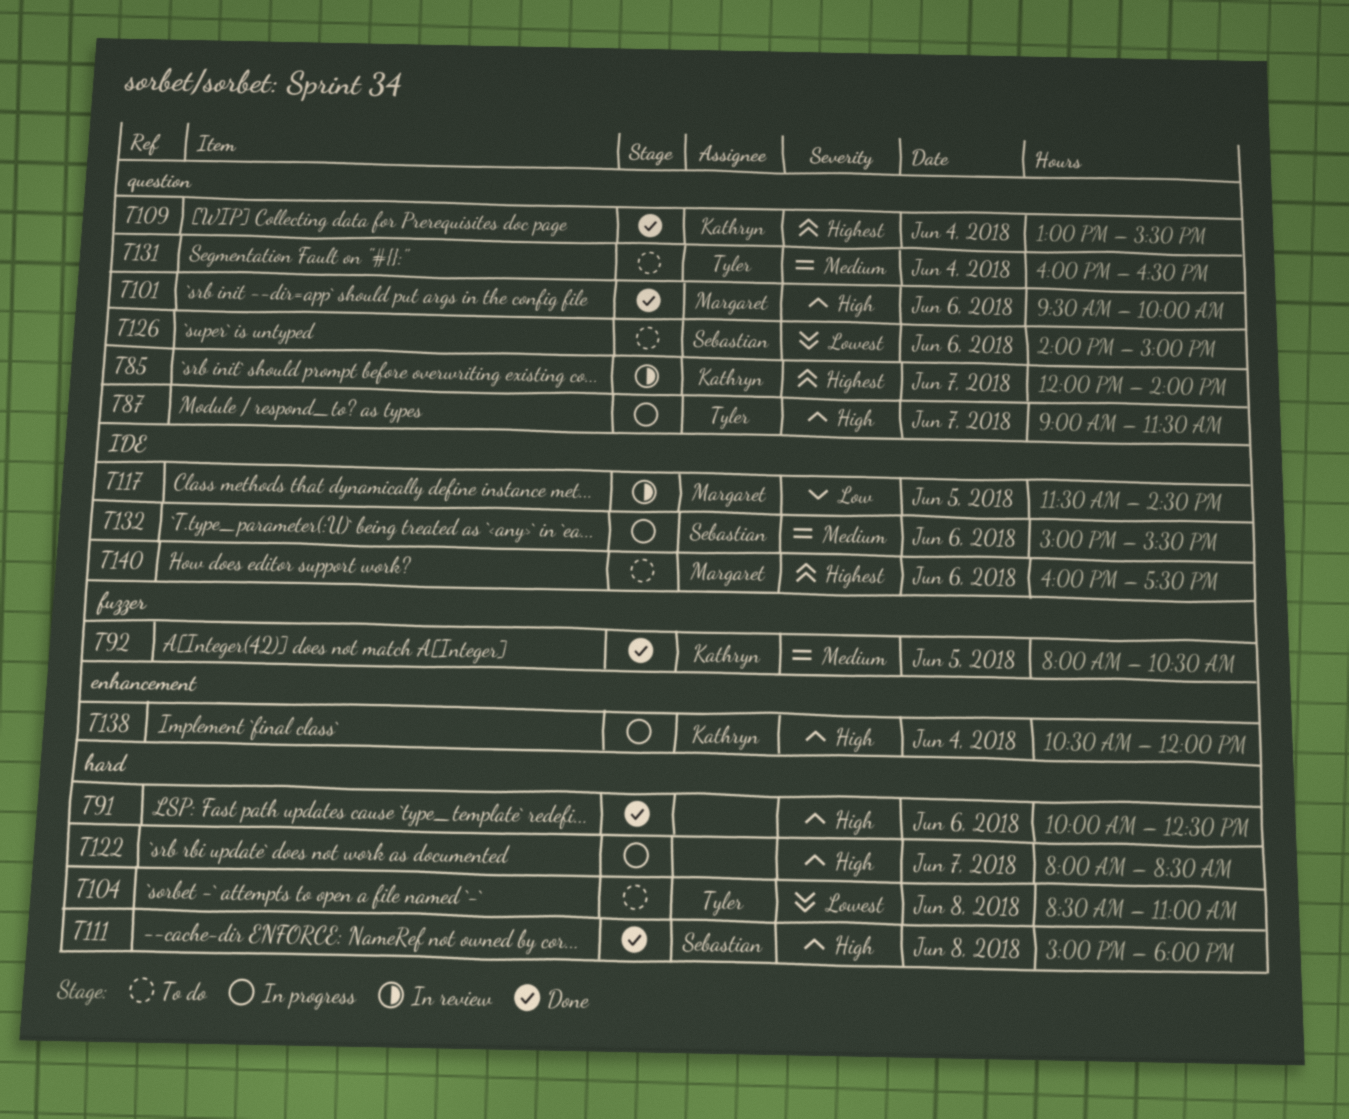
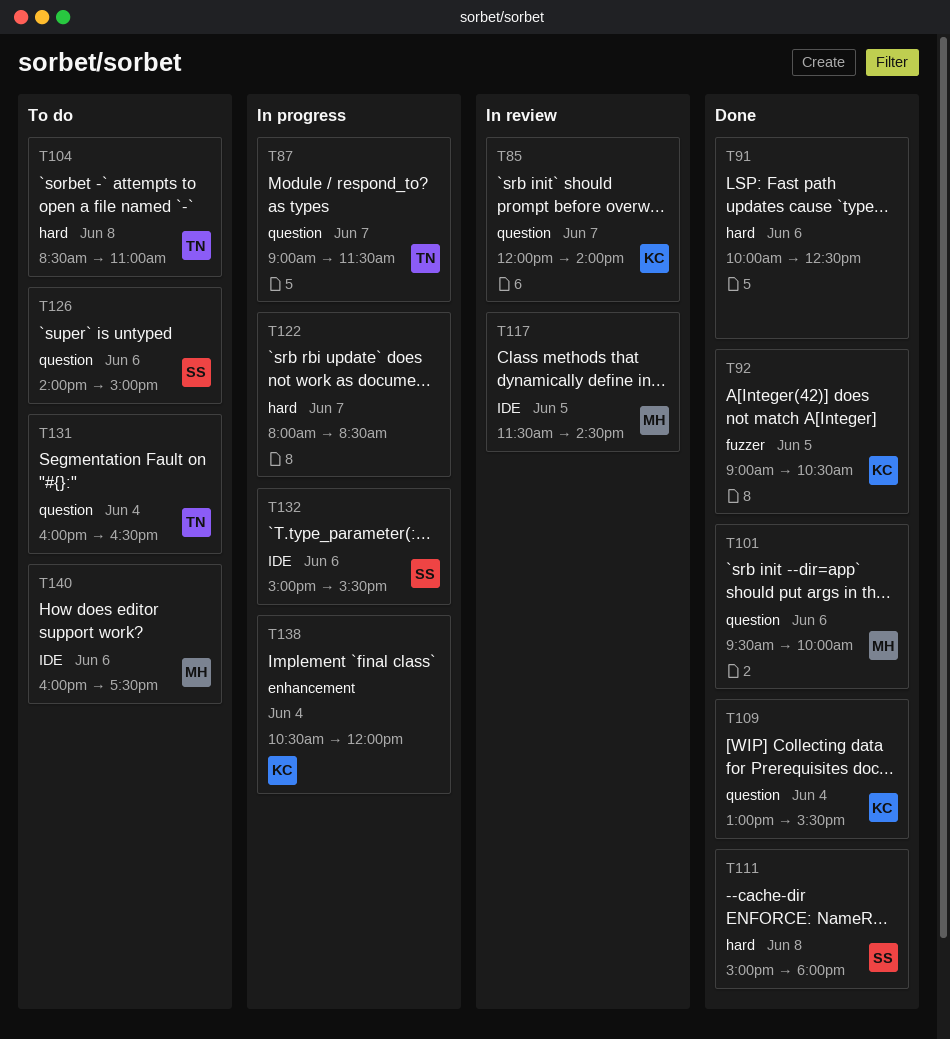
T92, begins: 08:00 -> 09:00

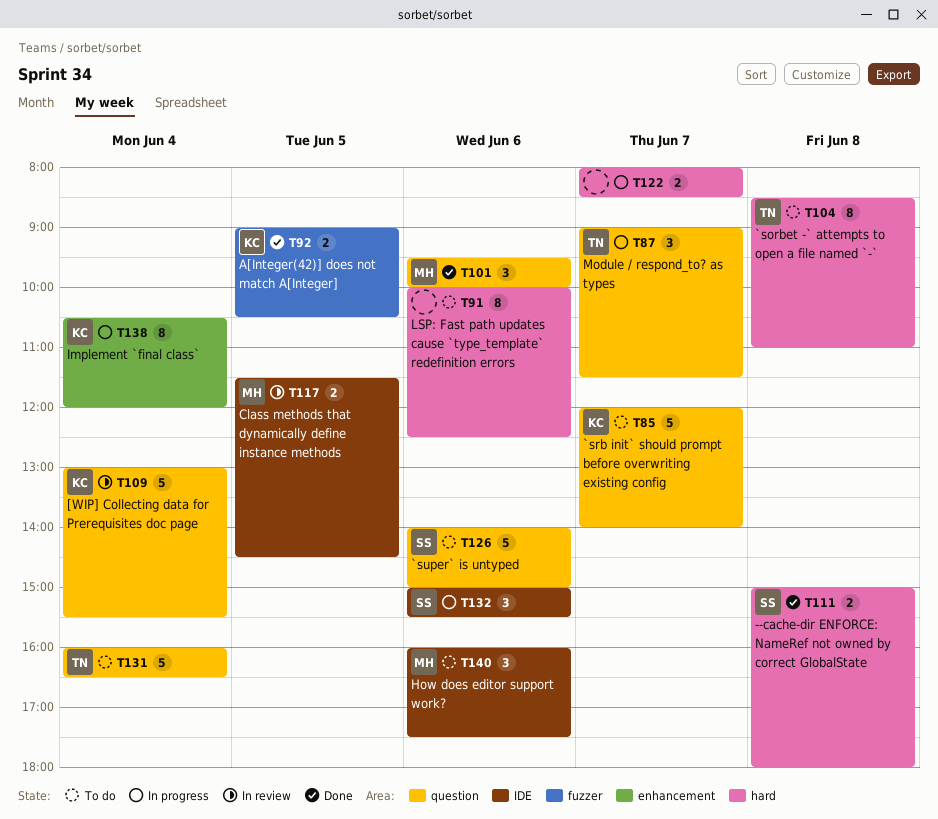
T85, status: In review -> To do
T91, status: Done -> To do
T109, status: Done -> In review

